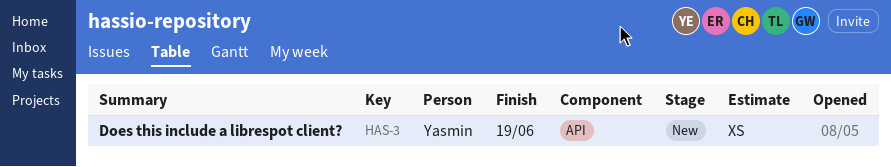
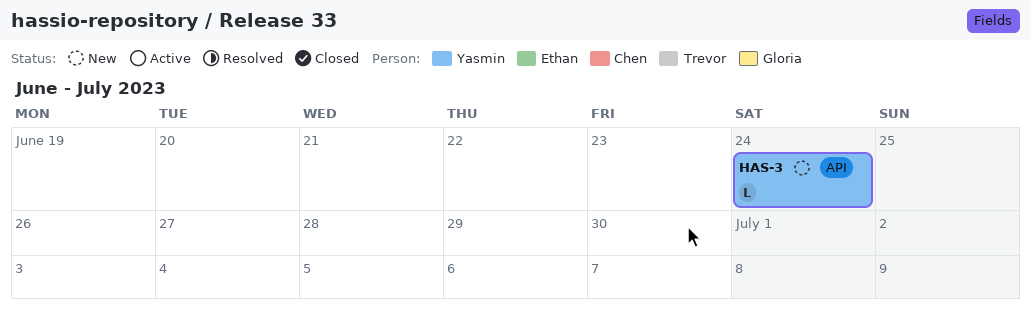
HAS-3, estimate: XS -> L
HAS-3, due: Jun 19 -> Jun 24

